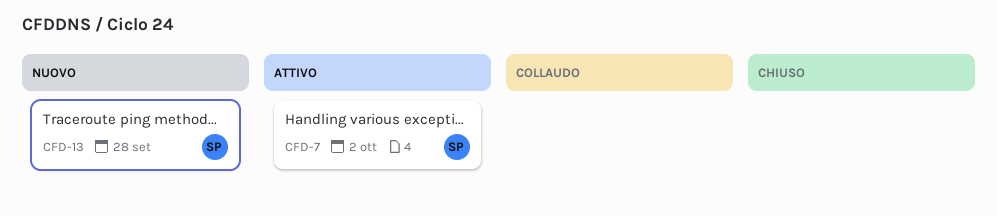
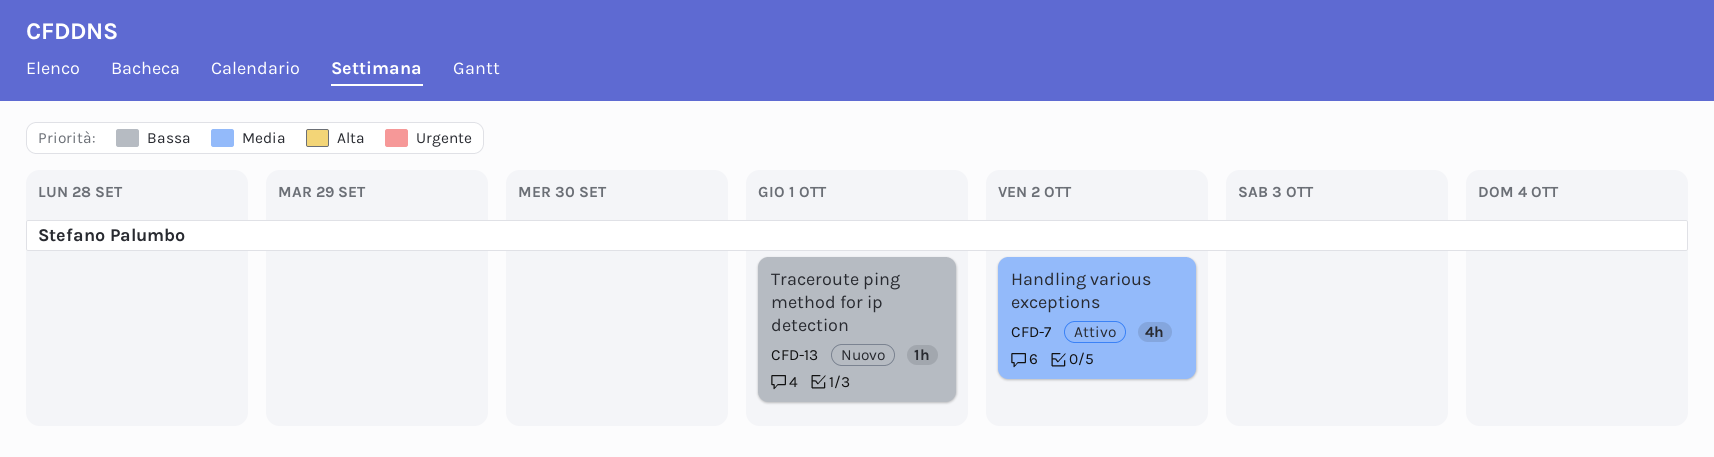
CFD-13, due: Sep 28 -> Oct 1

